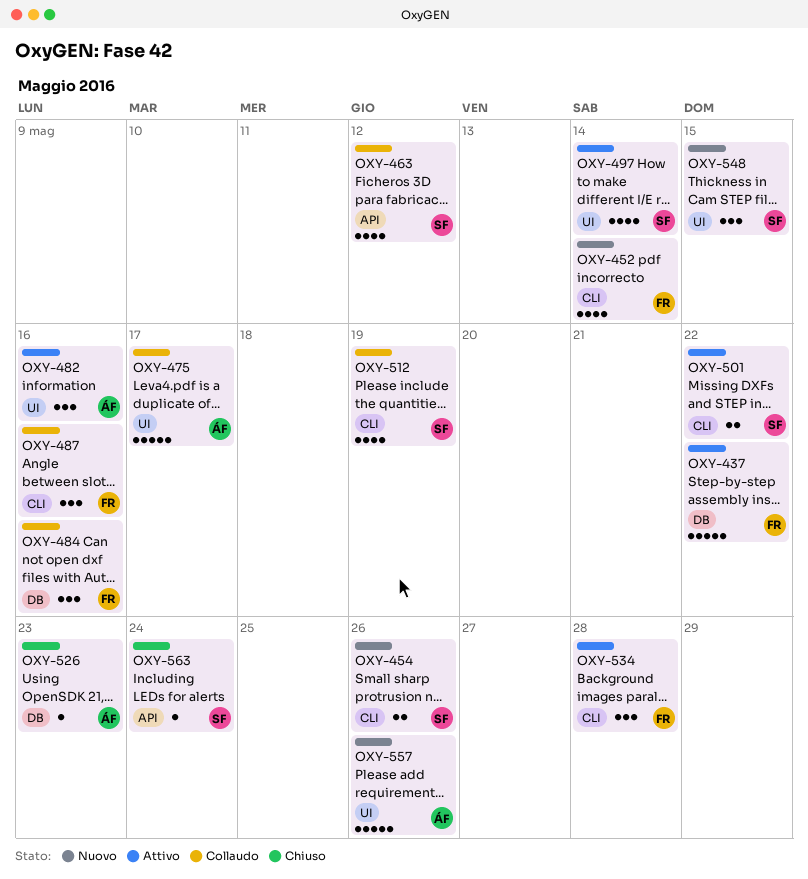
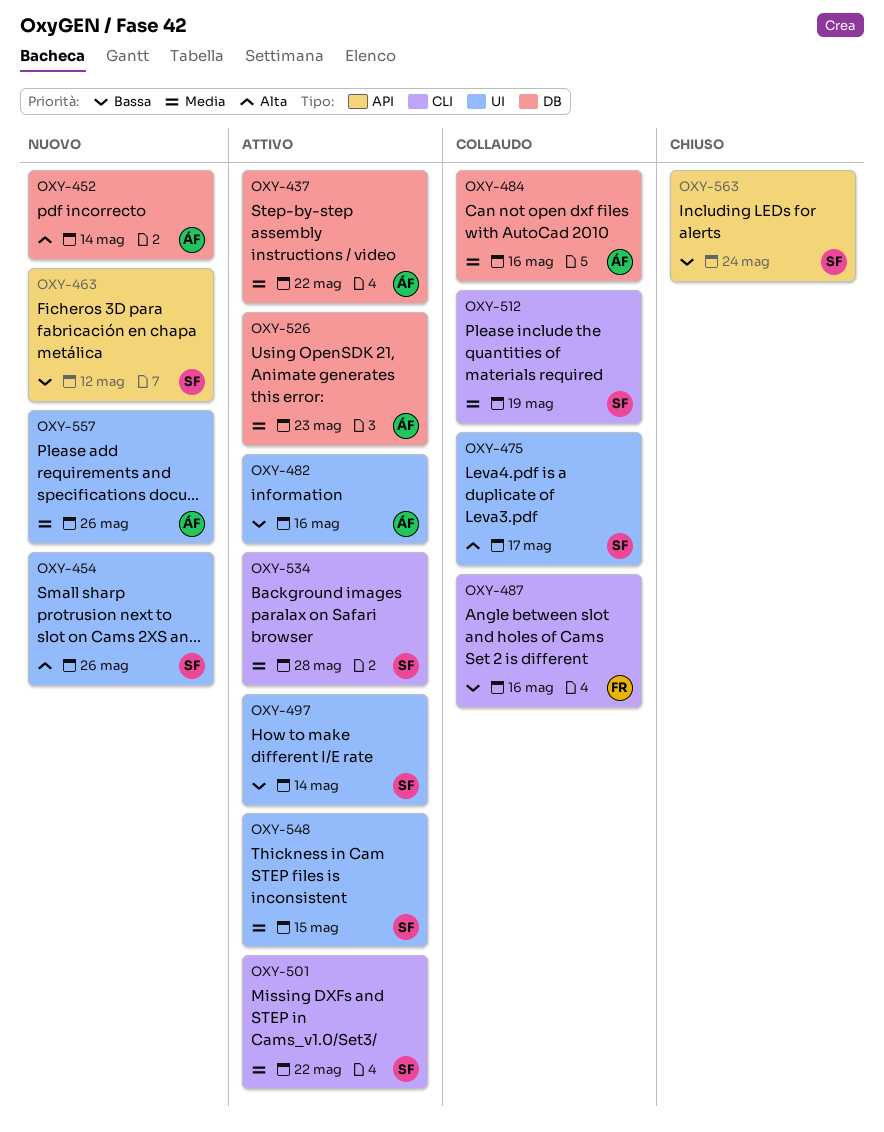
OXY-437, owner: FR -> ÁF
OXY-452, owner: FR -> ÁF
OXY-452, label: CLI -> DB
OXY-454, label: CLI -> UI
OXY-463, status: Collaudo -> Nuovo
OXY-475, owner: ÁF -> SF
OXY-484, owner: FR -> ÁF
OXY-526, status: Chiuso -> Attivo
OXY-534, owner: FR -> SF
OXY-548, status: Nuovo -> Attivo

